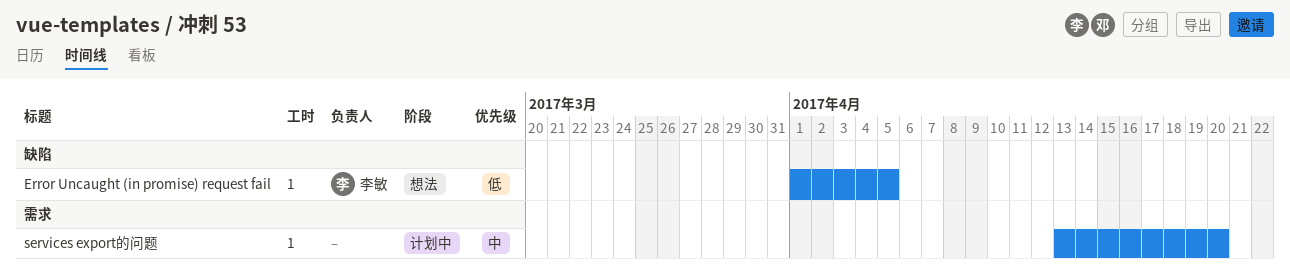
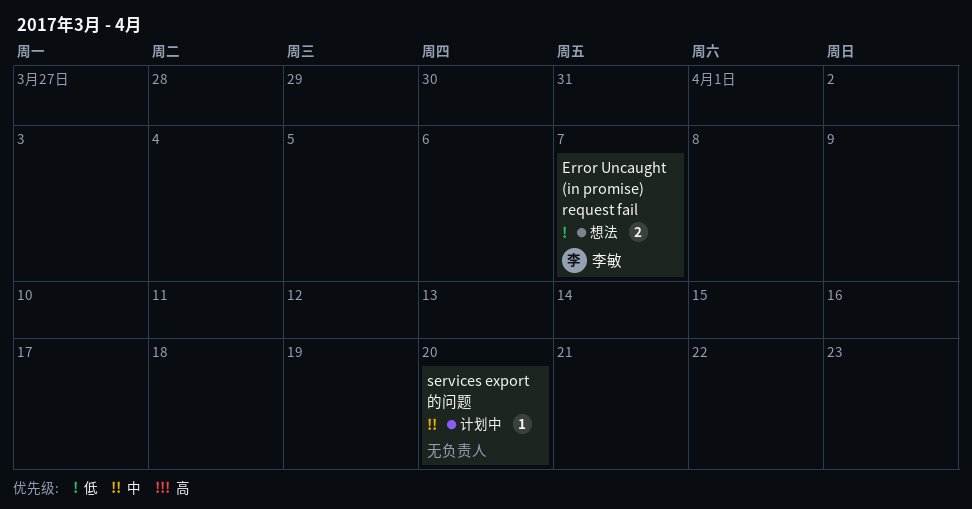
Error Uncaught (in promise) request fail, estimate: 1 -> 2
Error Uncaught (in promise) request fail, due: Apr 5 -> Apr 7

